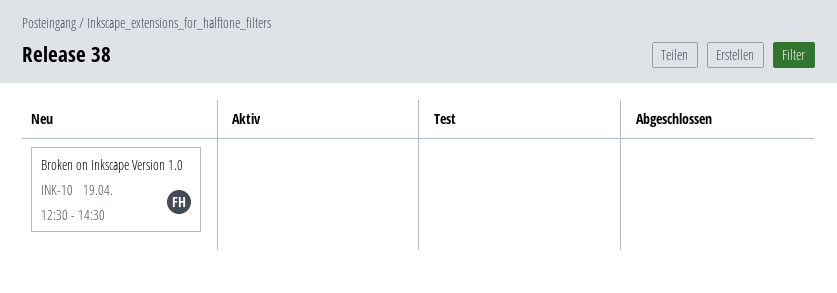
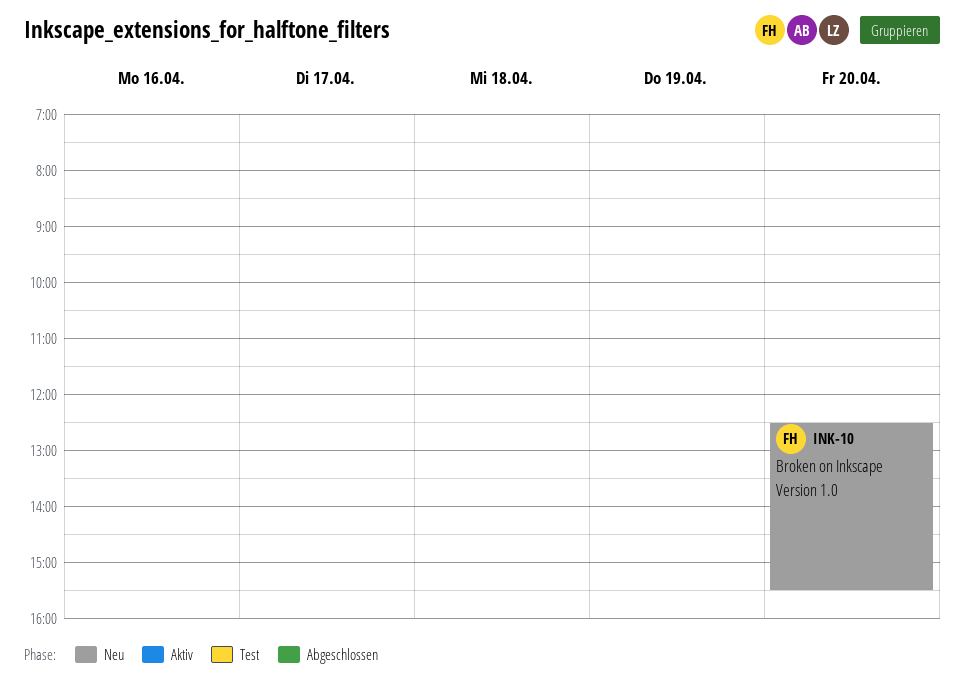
INK-10, day: Apr 19 -> Apr 20
INK-10, ends: 14:30 -> 15:30

